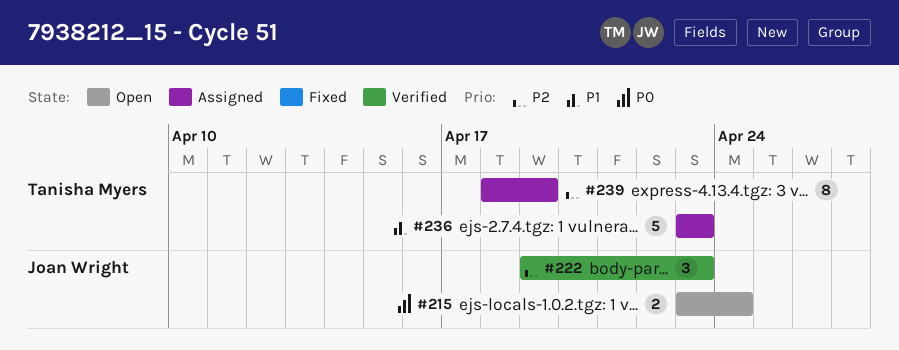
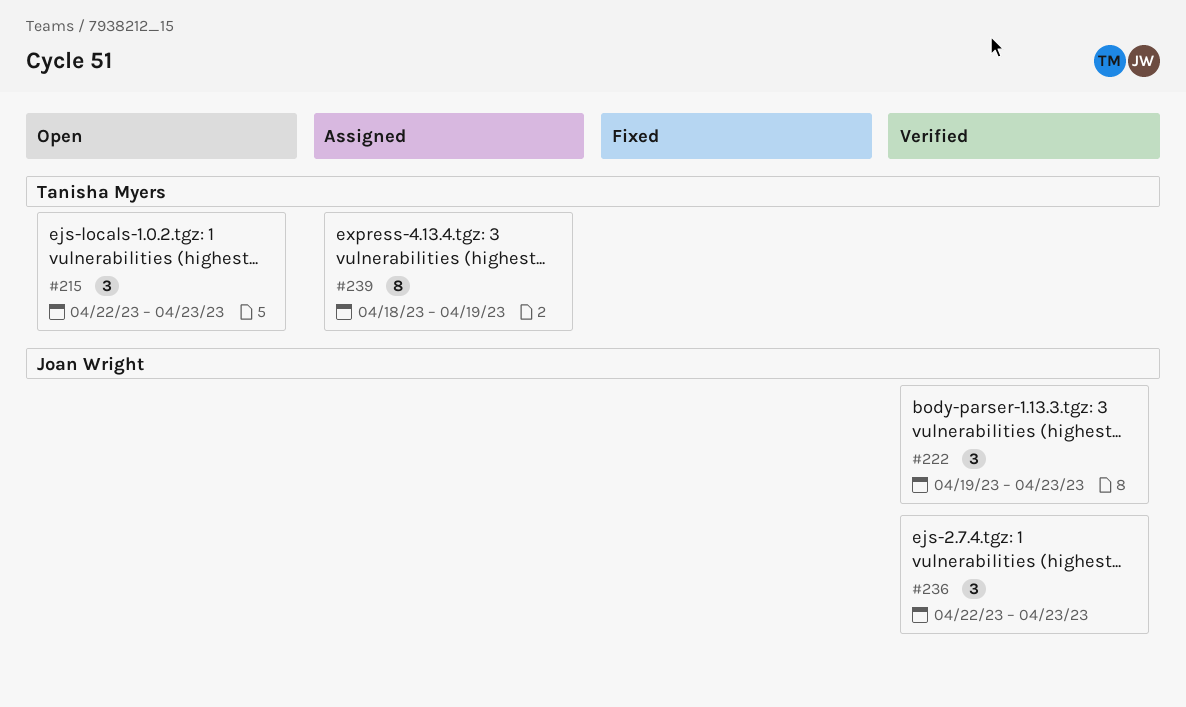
#215, owner: Joan Wright -> Tanisha Myers
#215, estimate: 2 -> 3
#215, start: Apr 23 -> Apr 22
#215, due: Apr 24 -> Apr 23
#236, status: Assigned -> Verified
#236, owner: Tanisha Myers -> Joan Wright
#236, estimate: 5 -> 3
#236, start: Apr 23 -> Apr 22

